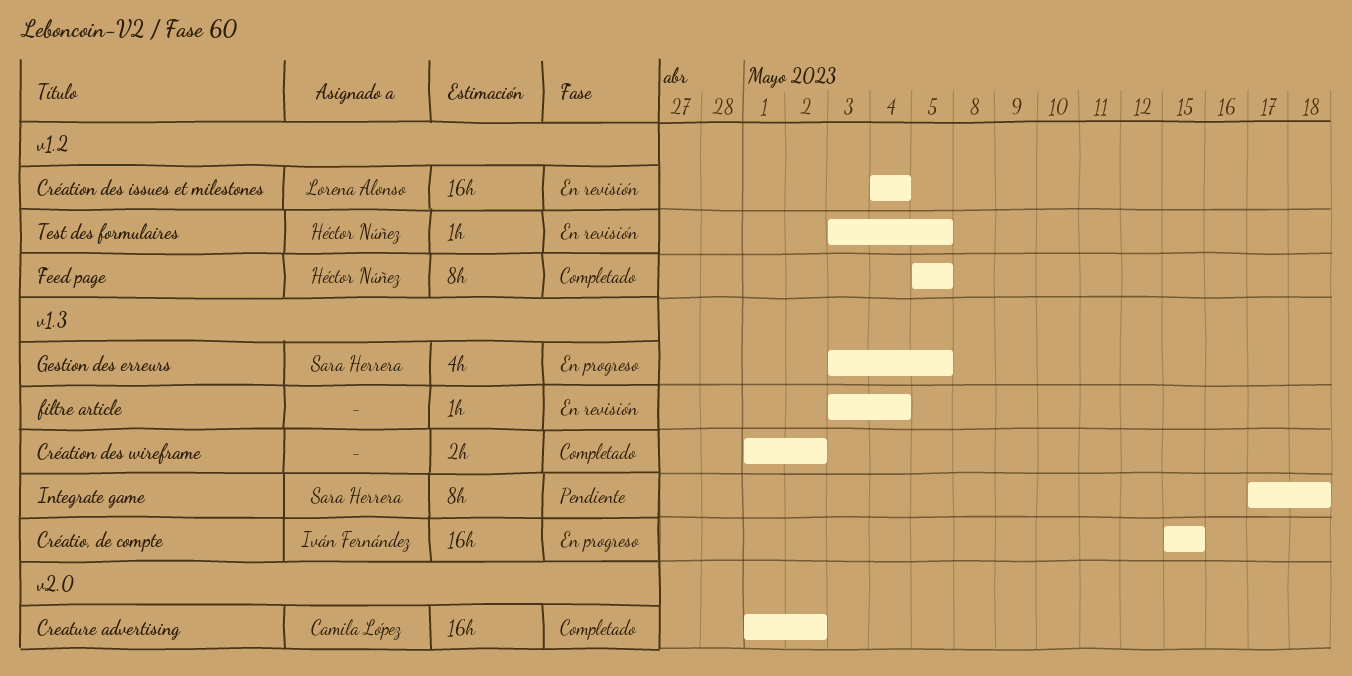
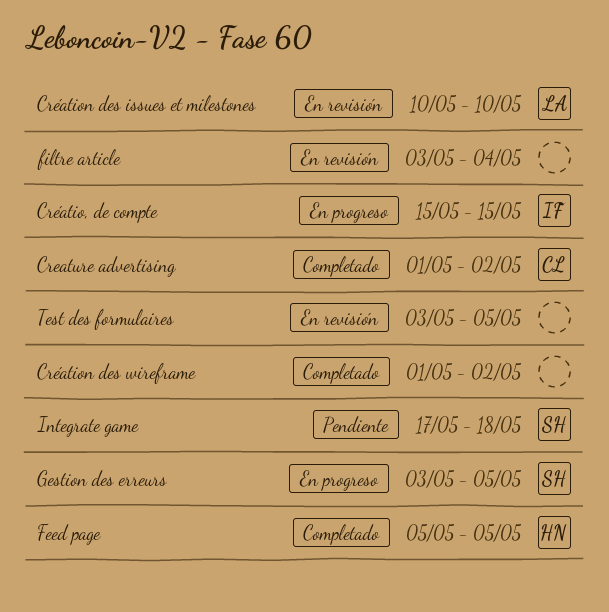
Création des issues et milestones, start: May 4 -> May 10
Création des issues et milestones, due: May 4 -> May 10
Test des formulaires, owner: Héctor Núñez -> none

